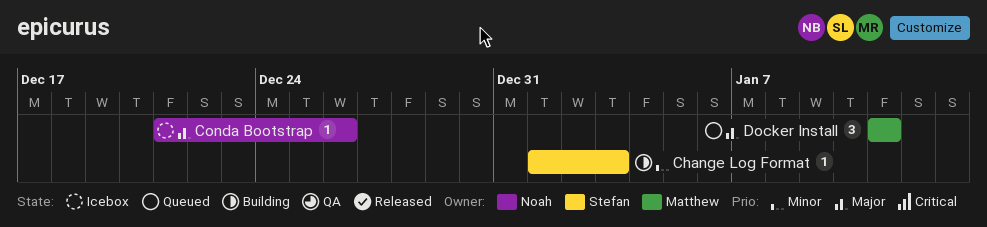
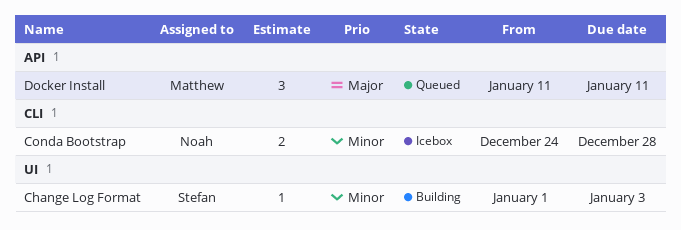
Conda Bootstrap, priority: Major -> Minor
Conda Bootstrap, estimate: 1 -> 2
Conda Bootstrap, start: Dec 21 -> Dec 24
Conda Bootstrap, due: Dec 26 -> Dec 28

